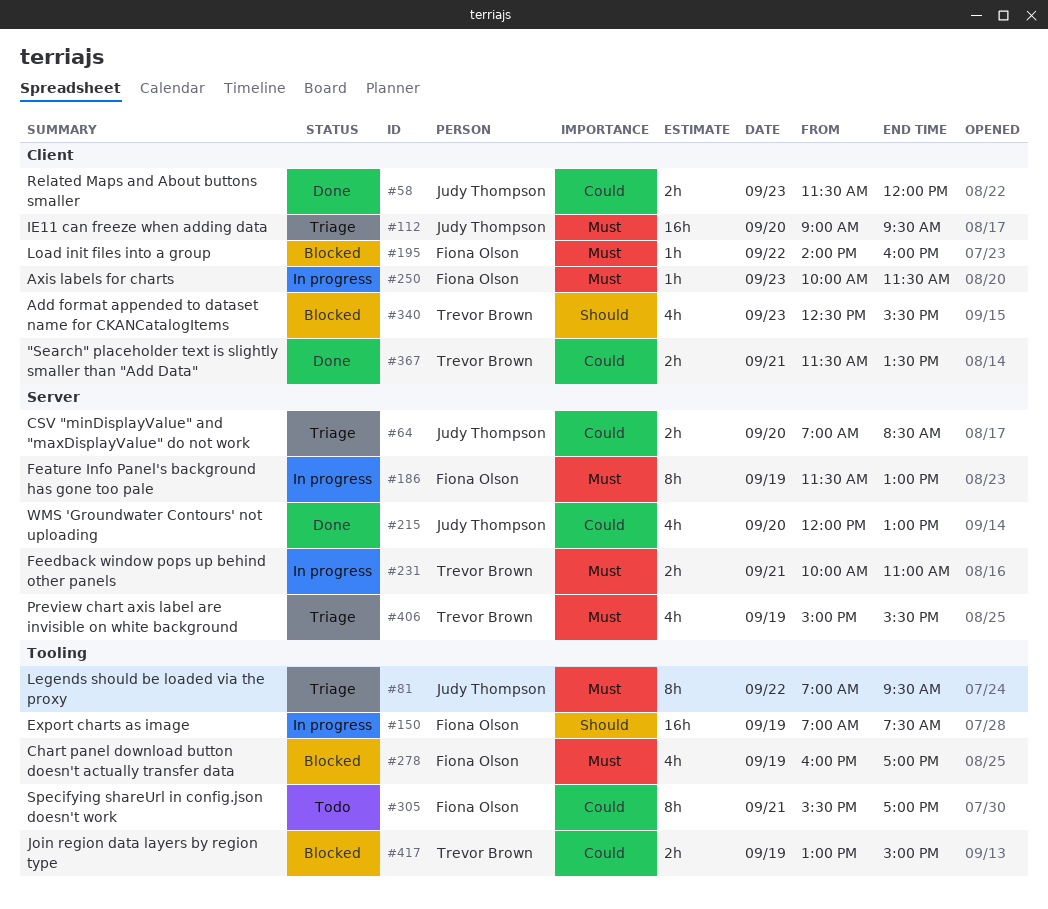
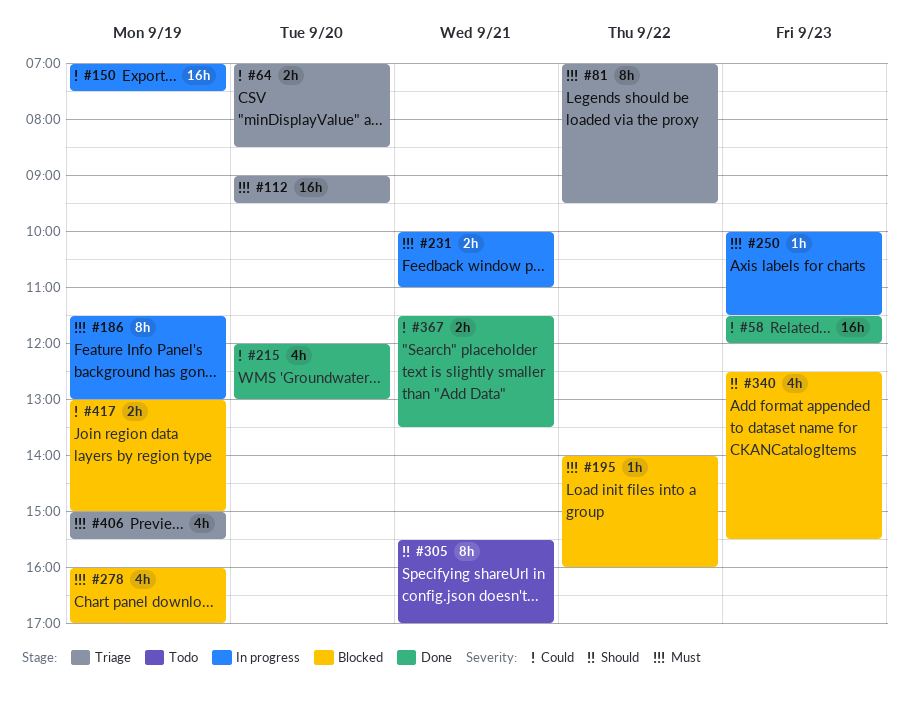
#58, estimate: 2h -> 16h
#150, priority: Should -> Could
#305, priority: Could -> Should

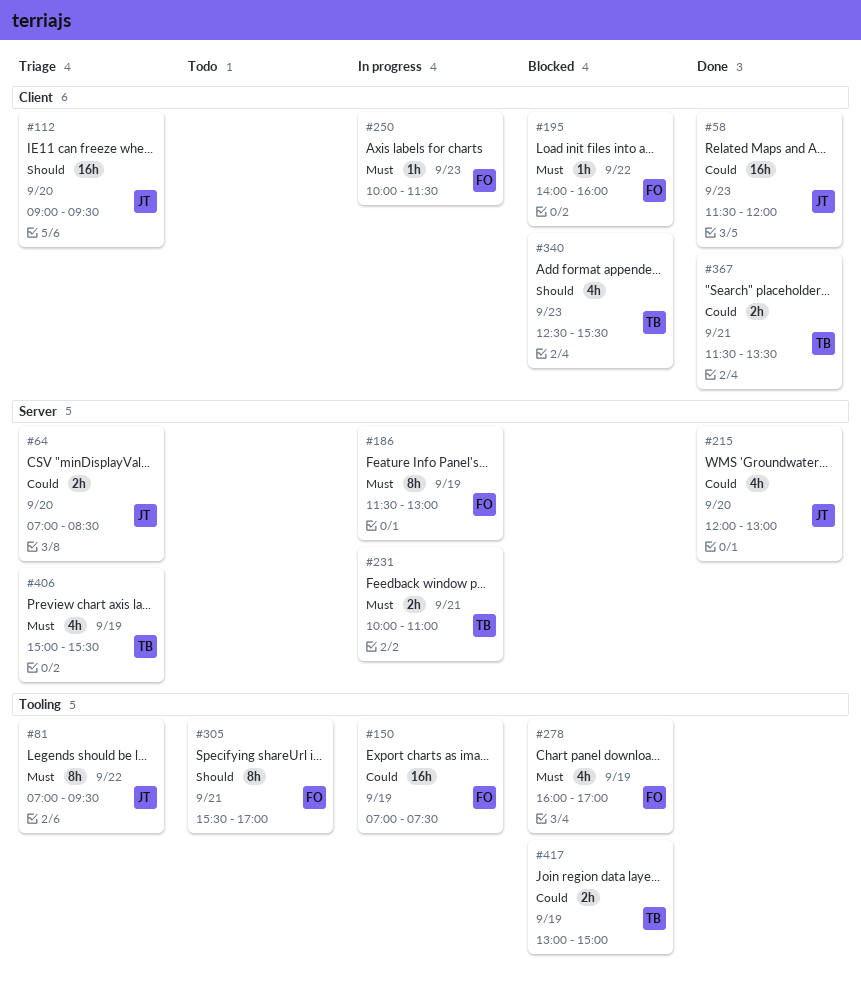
#112, priority: Must -> Should

